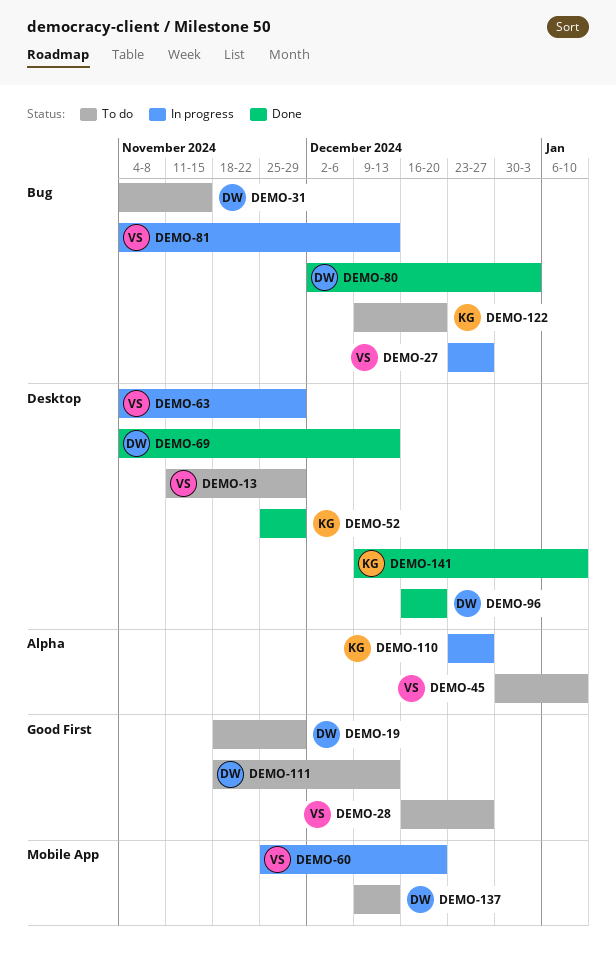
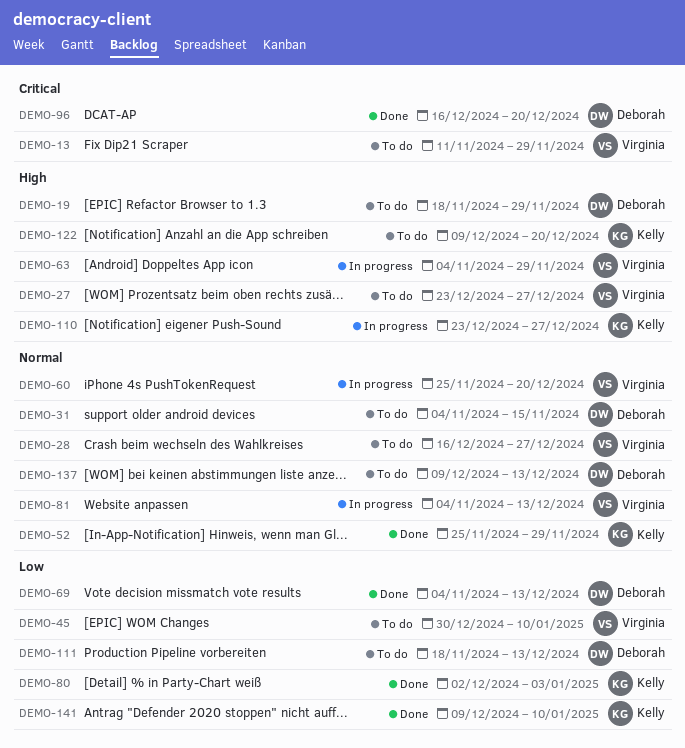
DEMO-27, status: In progress -> To do
DEMO-80, owner: Deborah -> Kelly

